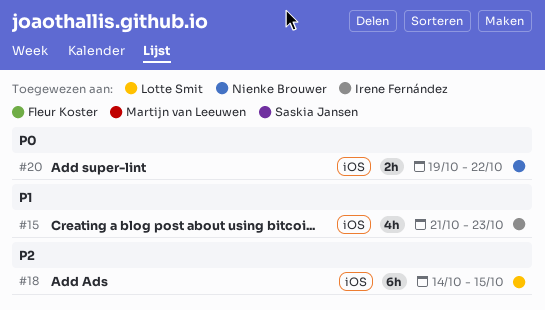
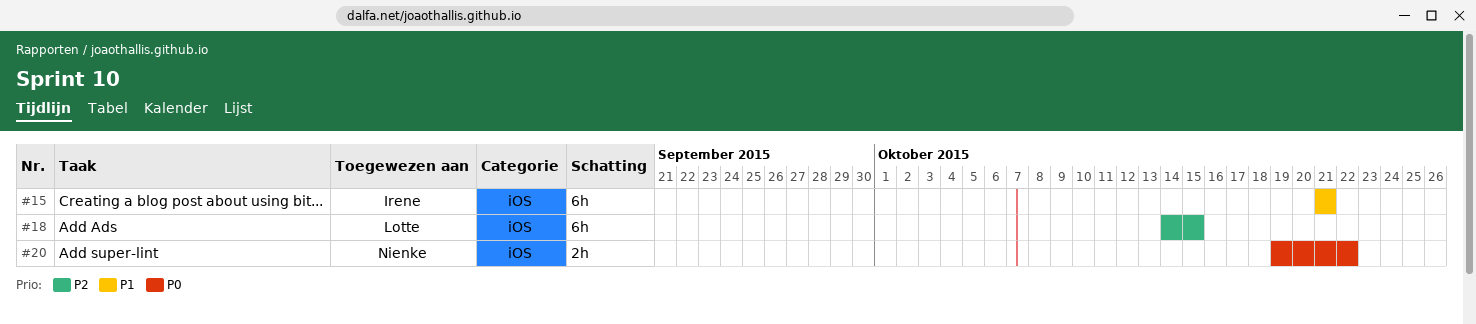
#15, estimate: 4h -> 6h
#15, due: Oct 23 -> Oct 21

